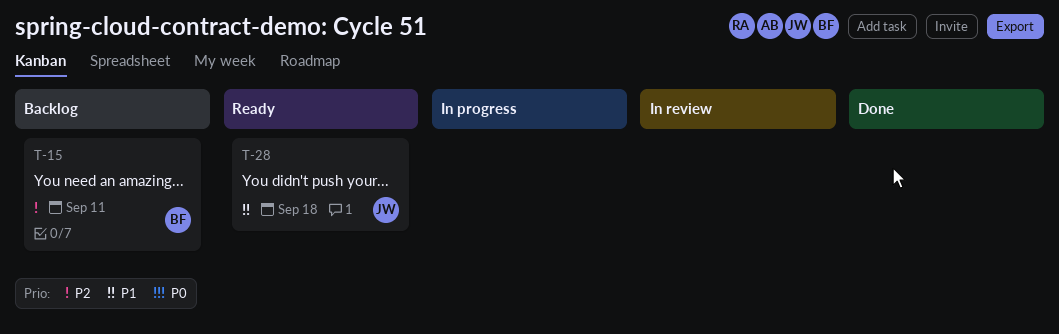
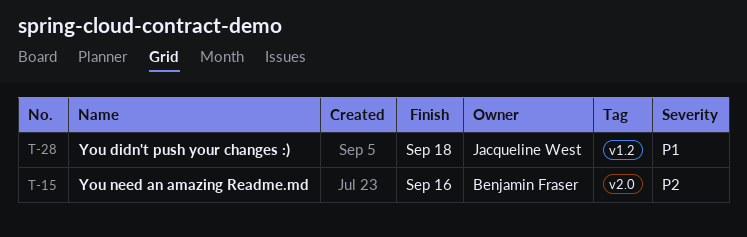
T-15, due: Sep 11 -> Sep 16

